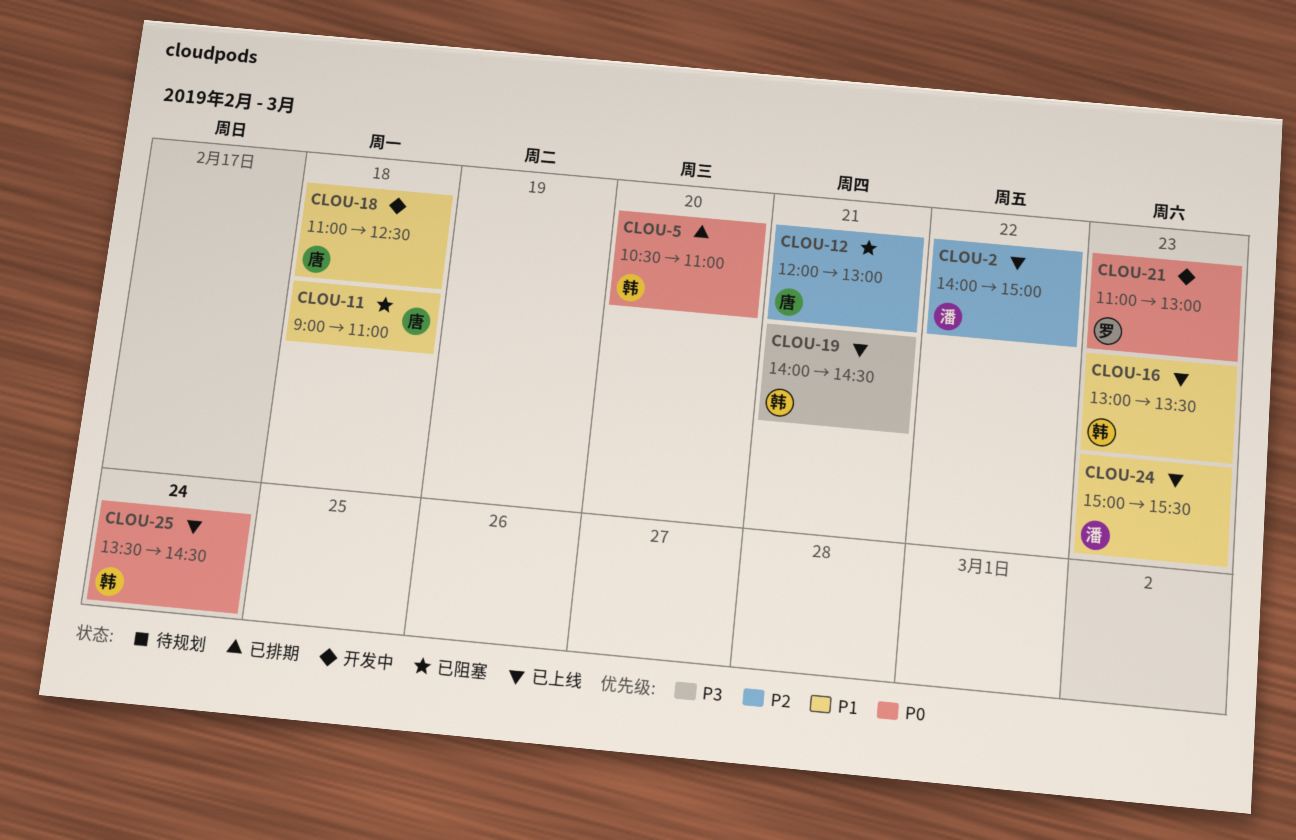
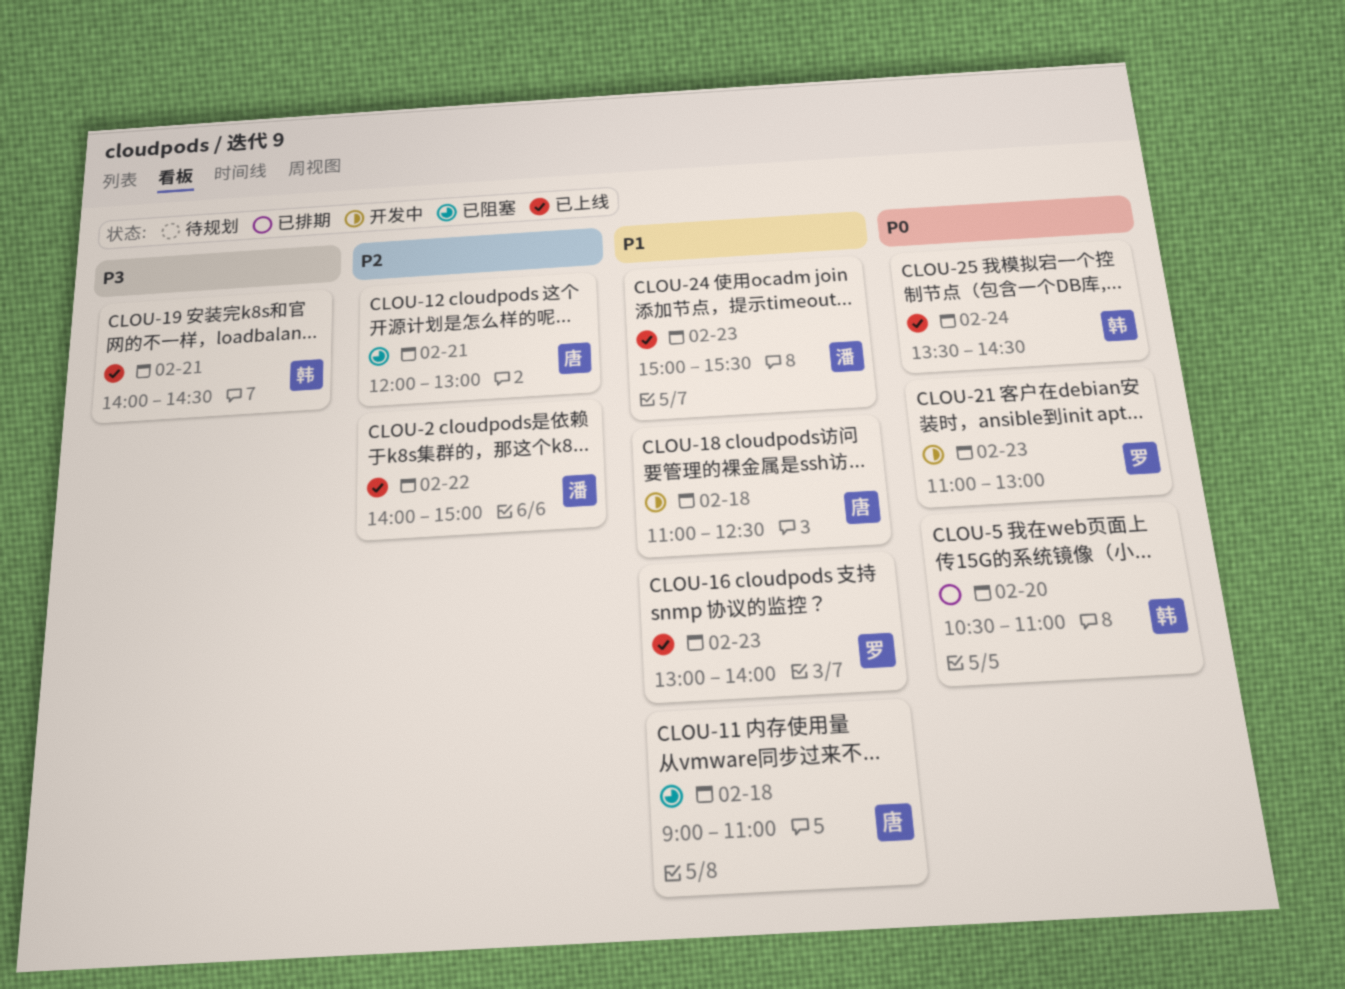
CLOU-16, owner: 韩 -> 罗
CLOU-16, ends: 13:30 -> 14:00

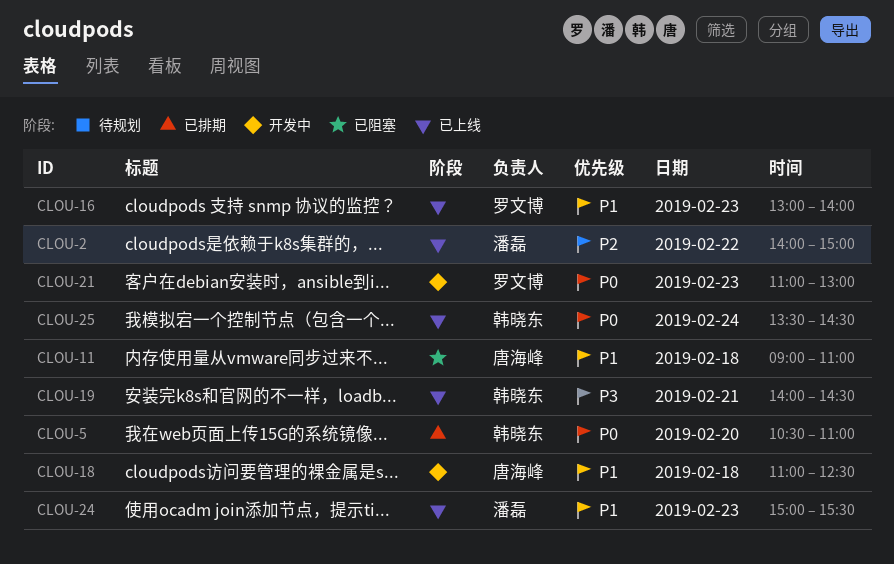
CLOU-12: present -> none

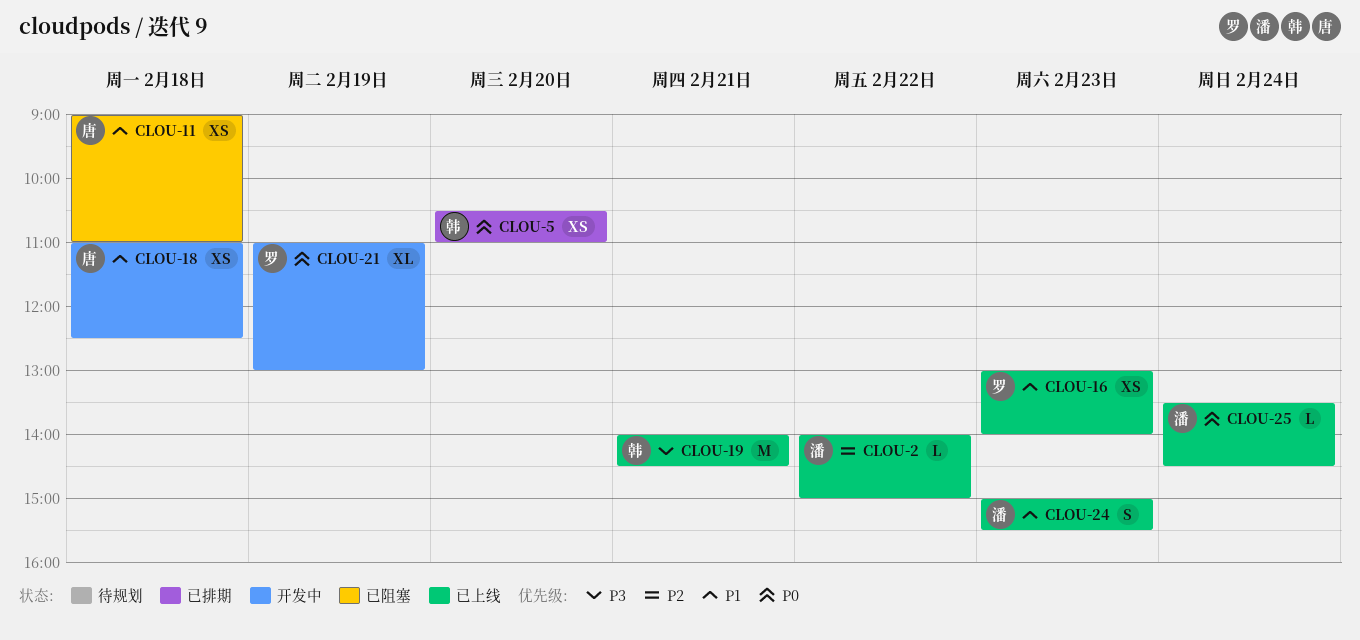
CLOU-21, day: Feb 23 -> Feb 19
CLOU-25, owner: 韩晓东 -> 潘磊

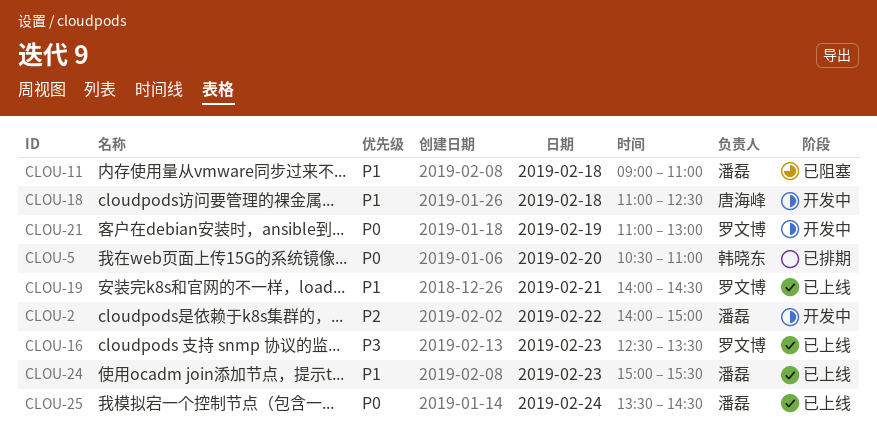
CLOU-2, status: 已上线 -> 开发中
CLOU-11, owner: 唐海峰 -> 潘磊
CLOU-16, priority: P1 -> P3
CLOU-16, begins: 13:00 -> 12:30
CLOU-16, ends: 14:00 -> 13:30
CLOU-19, owner: 韩晓东 -> 罗文博
CLOU-19, priority: P3 -> P1

